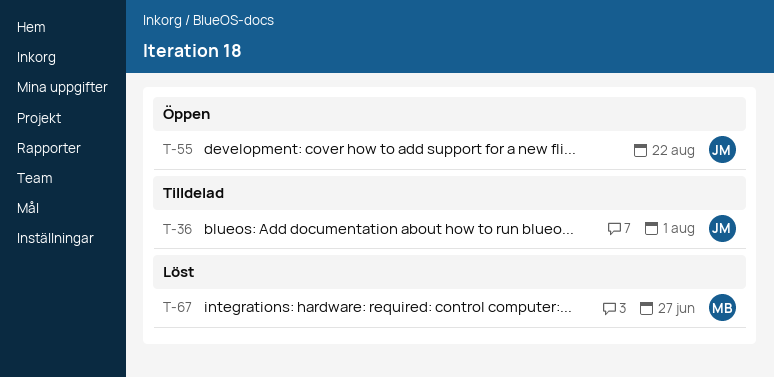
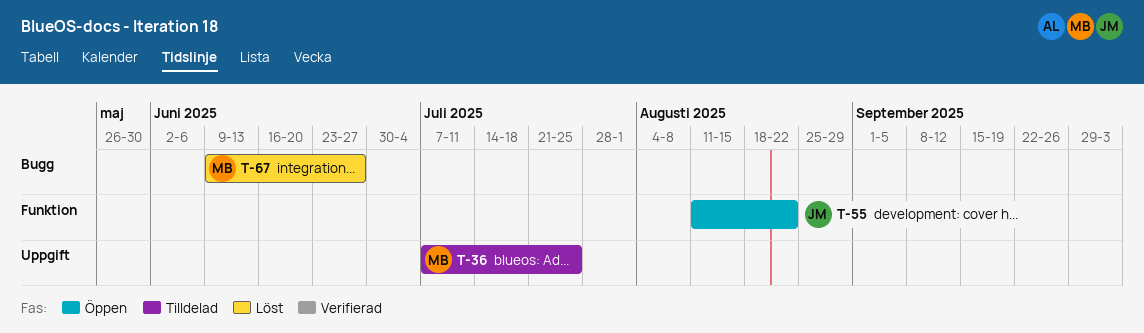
T-36, owner: JM -> MB
T-36, due: Aug 1 -> Jul 25

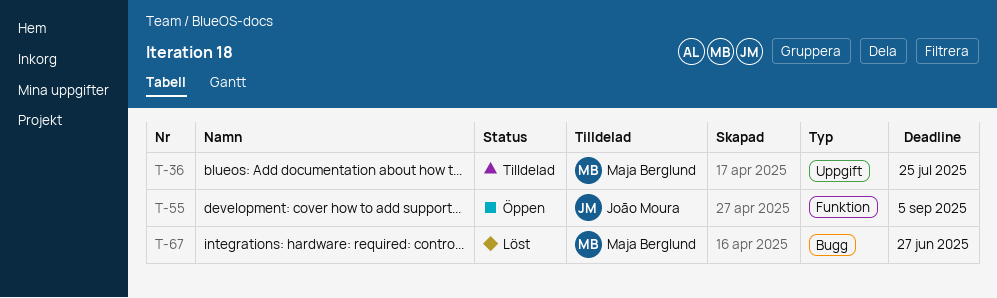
T-55, due: Aug 22 -> Sep 5

